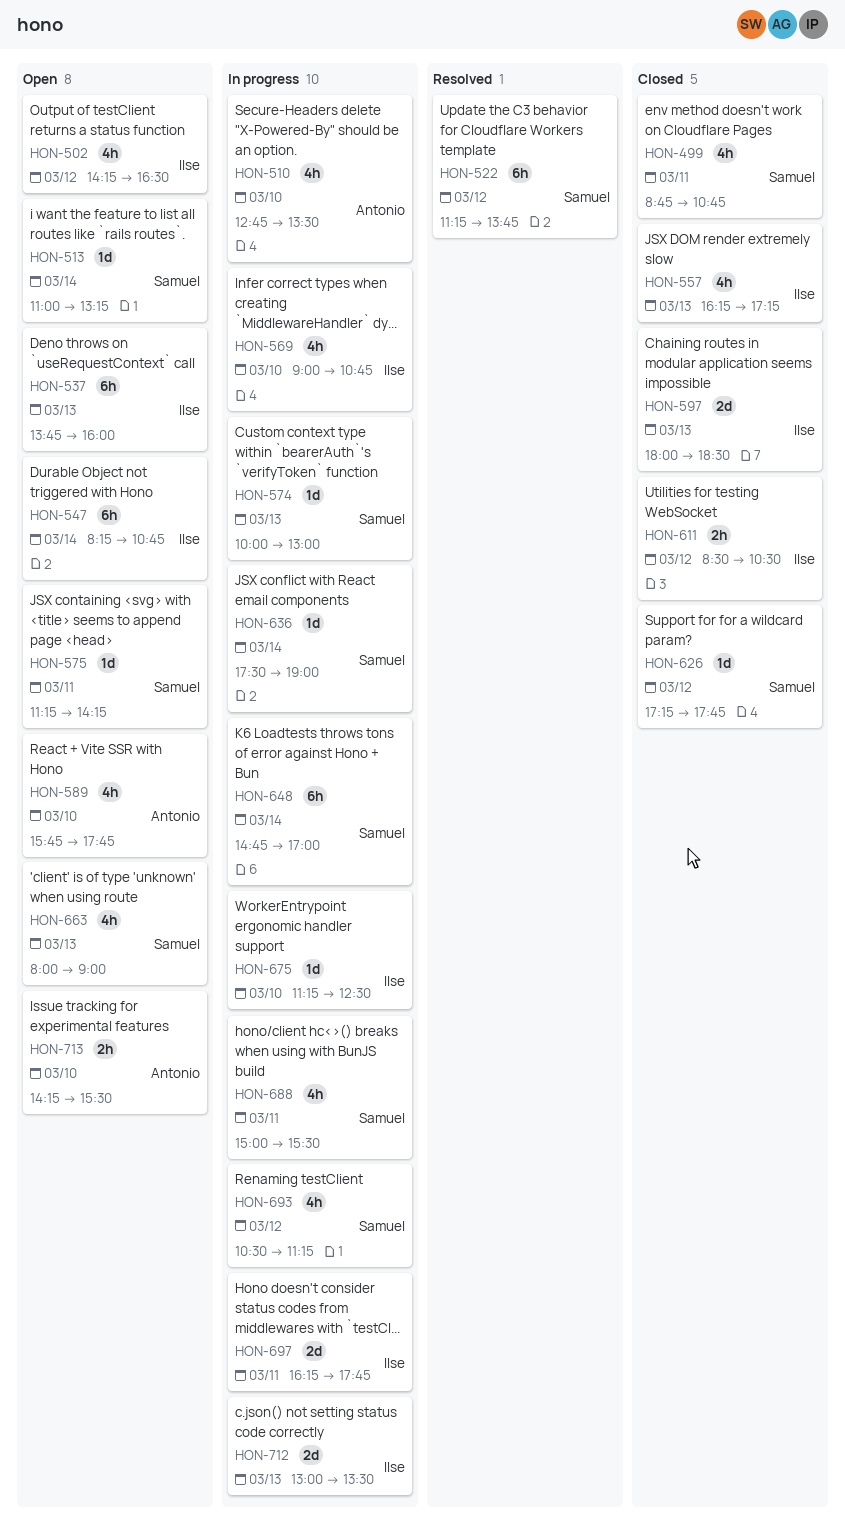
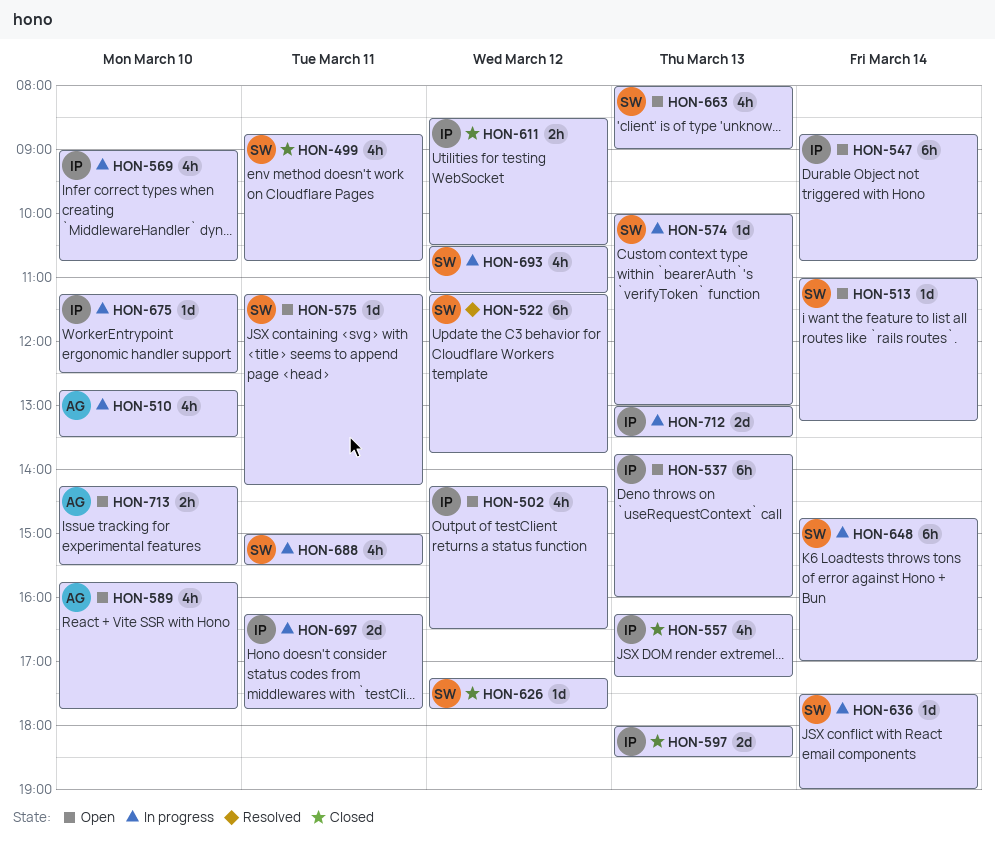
HON-547, begins: 08:15 -> 08:45

